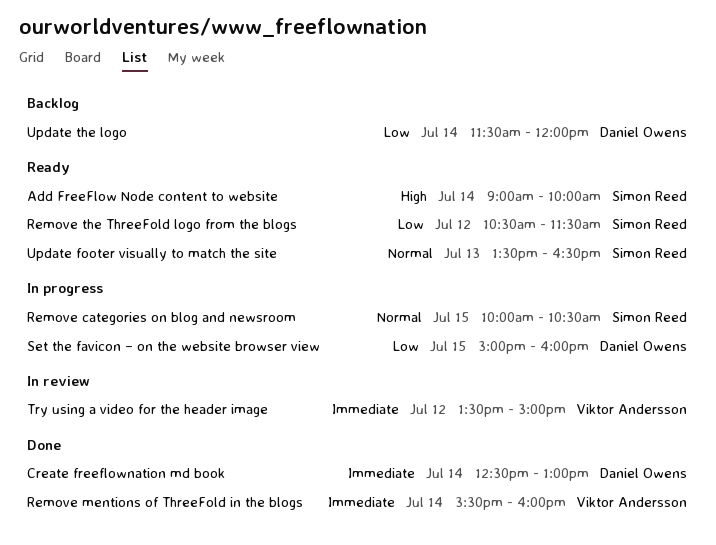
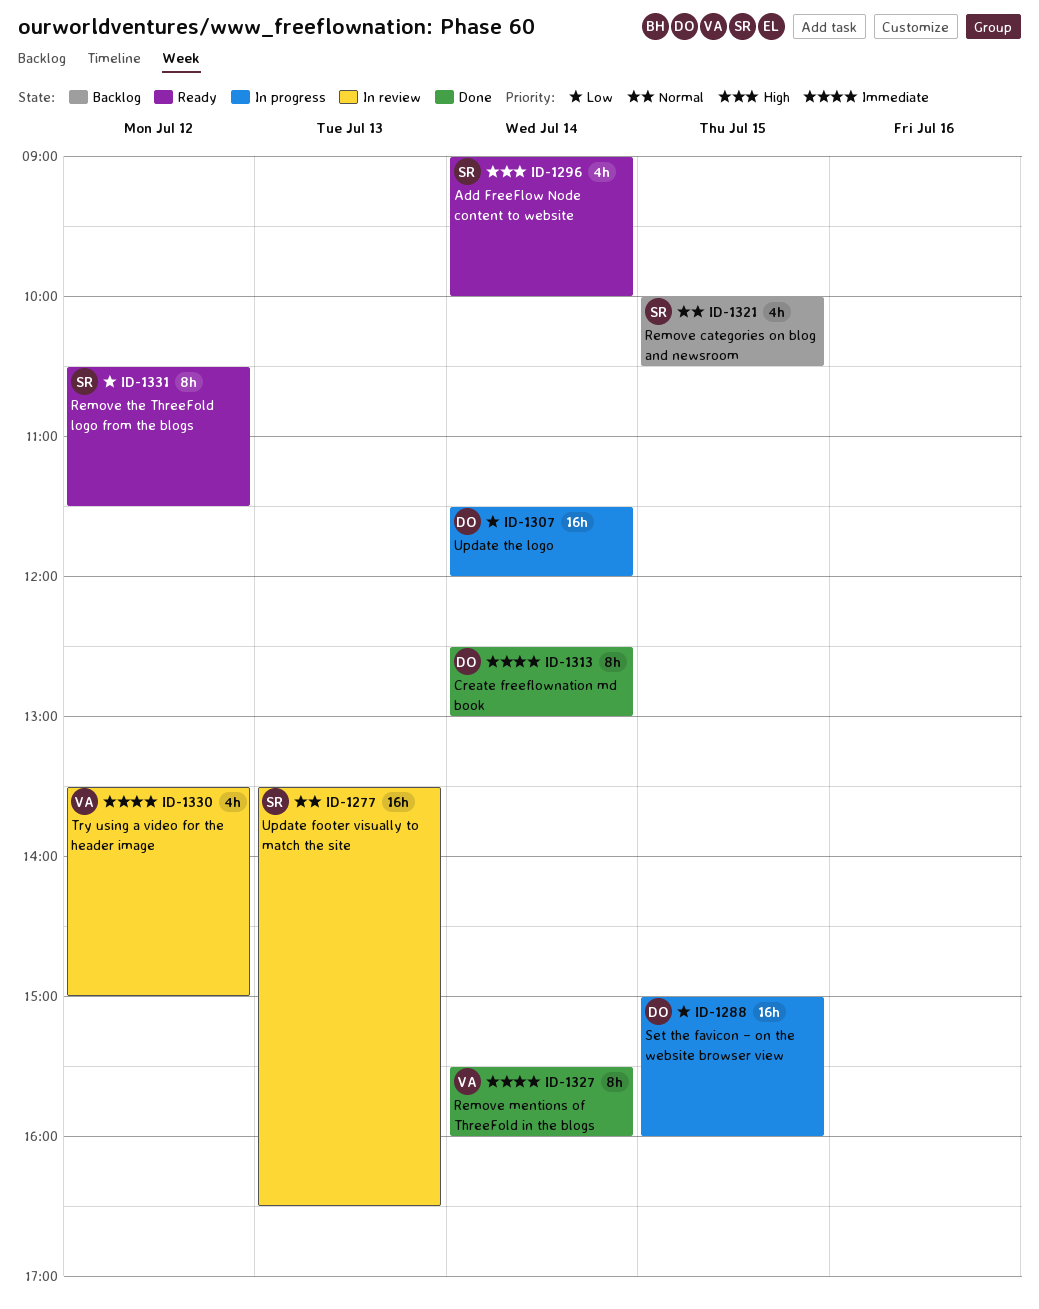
Remove categories on blog and newsroom, status: In progress -> Backlog
Update footer visually to match the site, status: Ready -> In review
Update the logo, status: Backlog -> In progress

